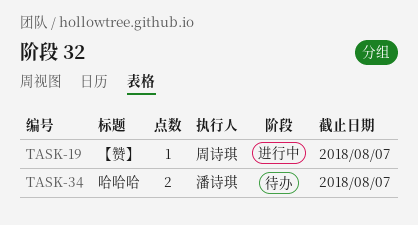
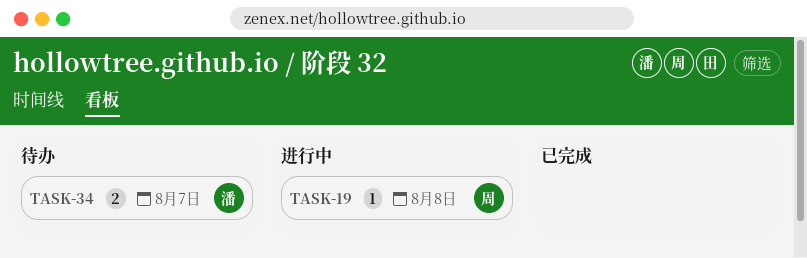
TASK-19, due: Aug 7 -> Aug 8

